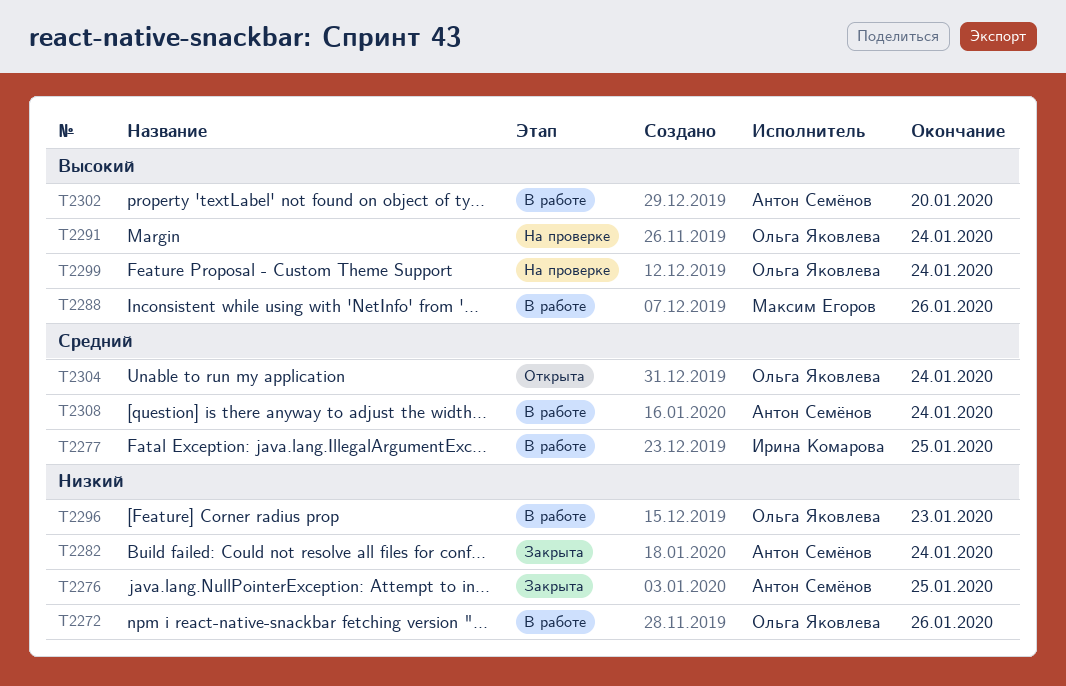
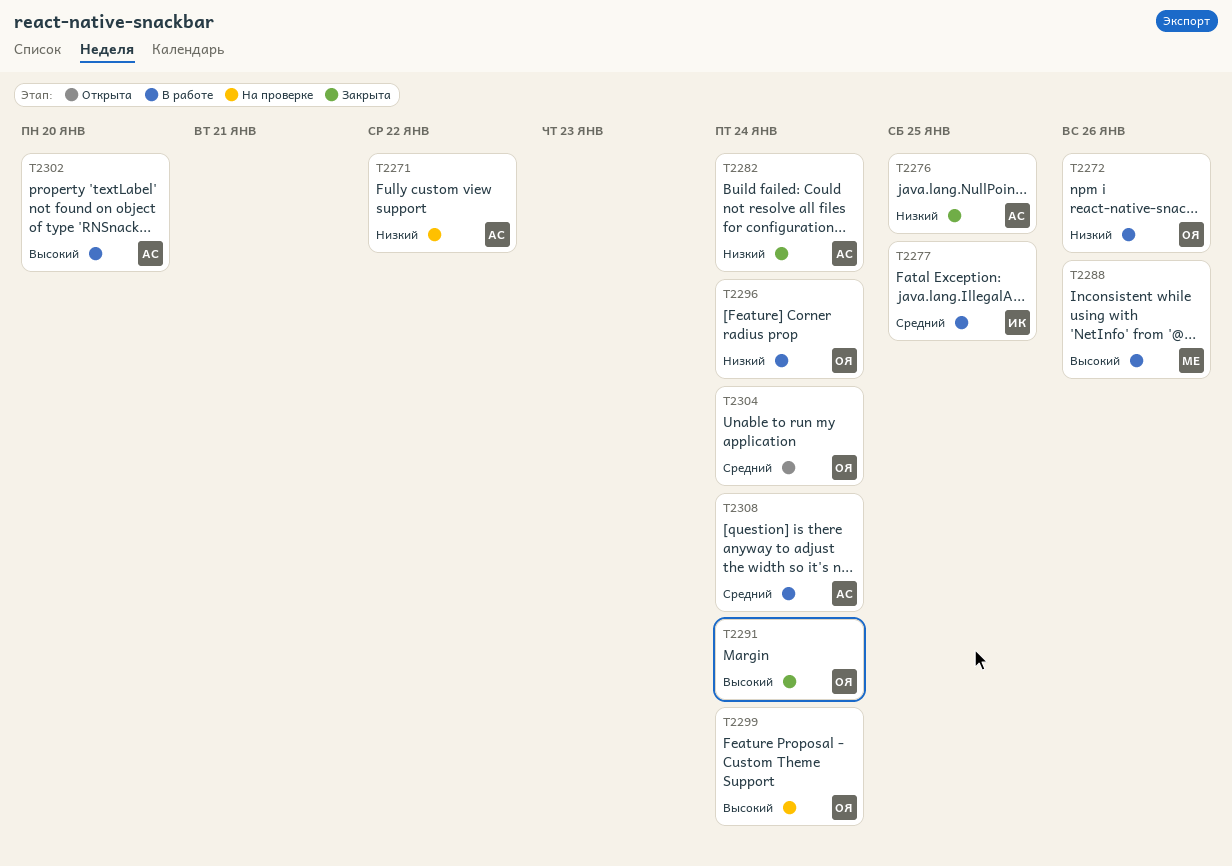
T2271: none -> present
T2291, status: На проверке -> Закрыта
T2296, due: Jan 23 -> Jan 24

